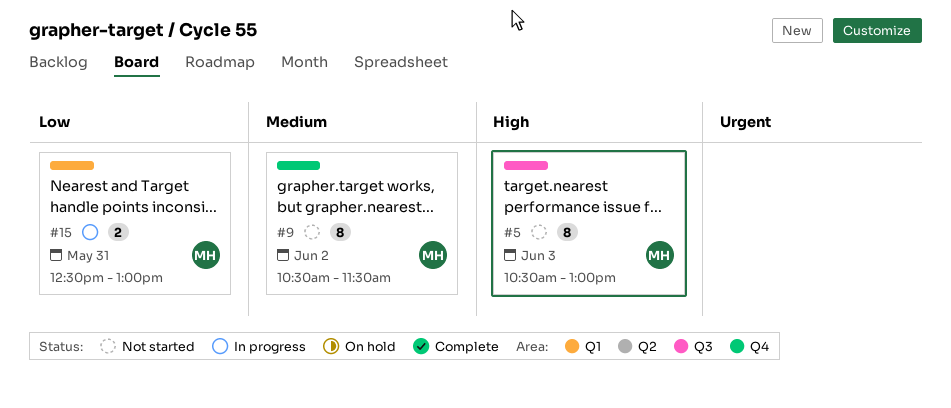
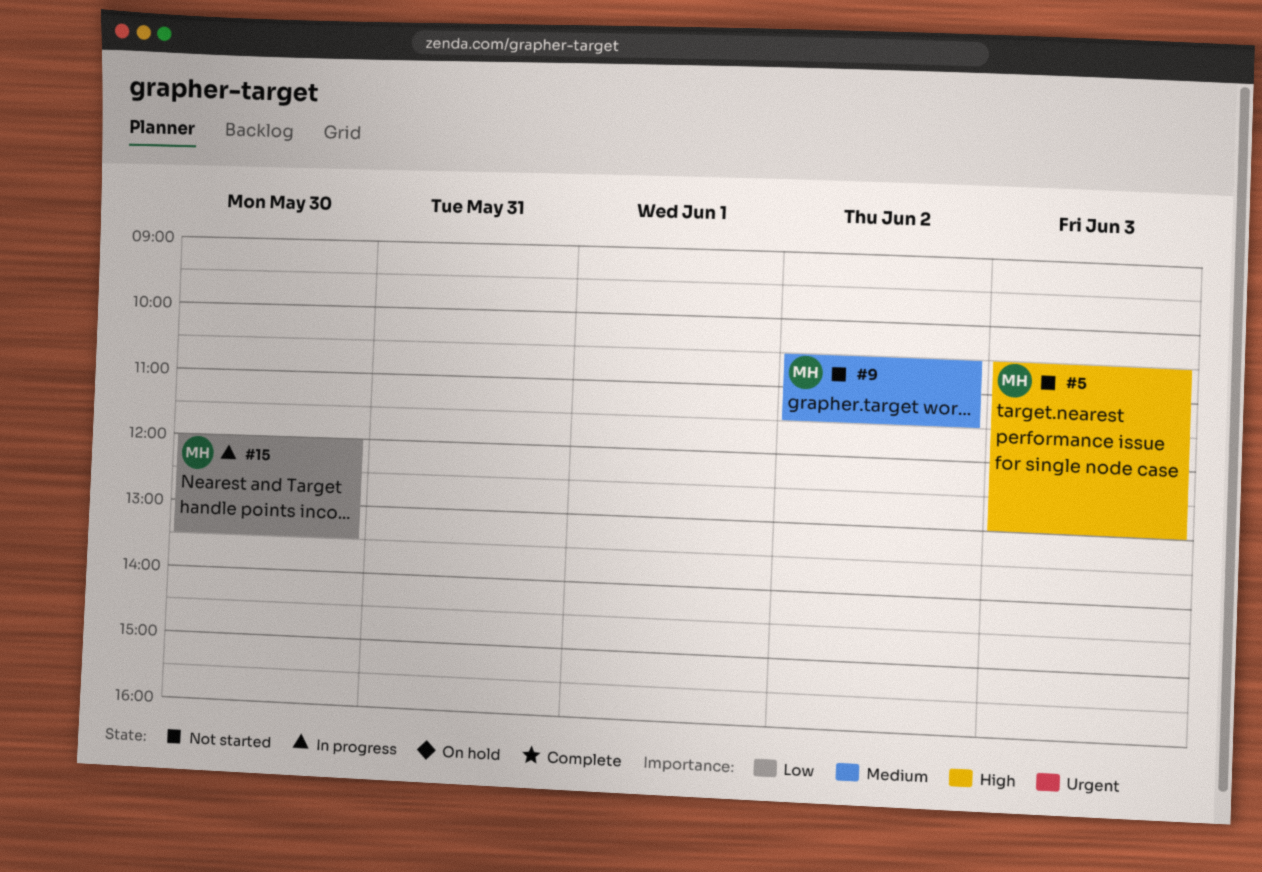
#15, day: May 31 -> May 30
#15, begins: 12:30 -> 12:00
#15, ends: 13:00 -> 13:30

